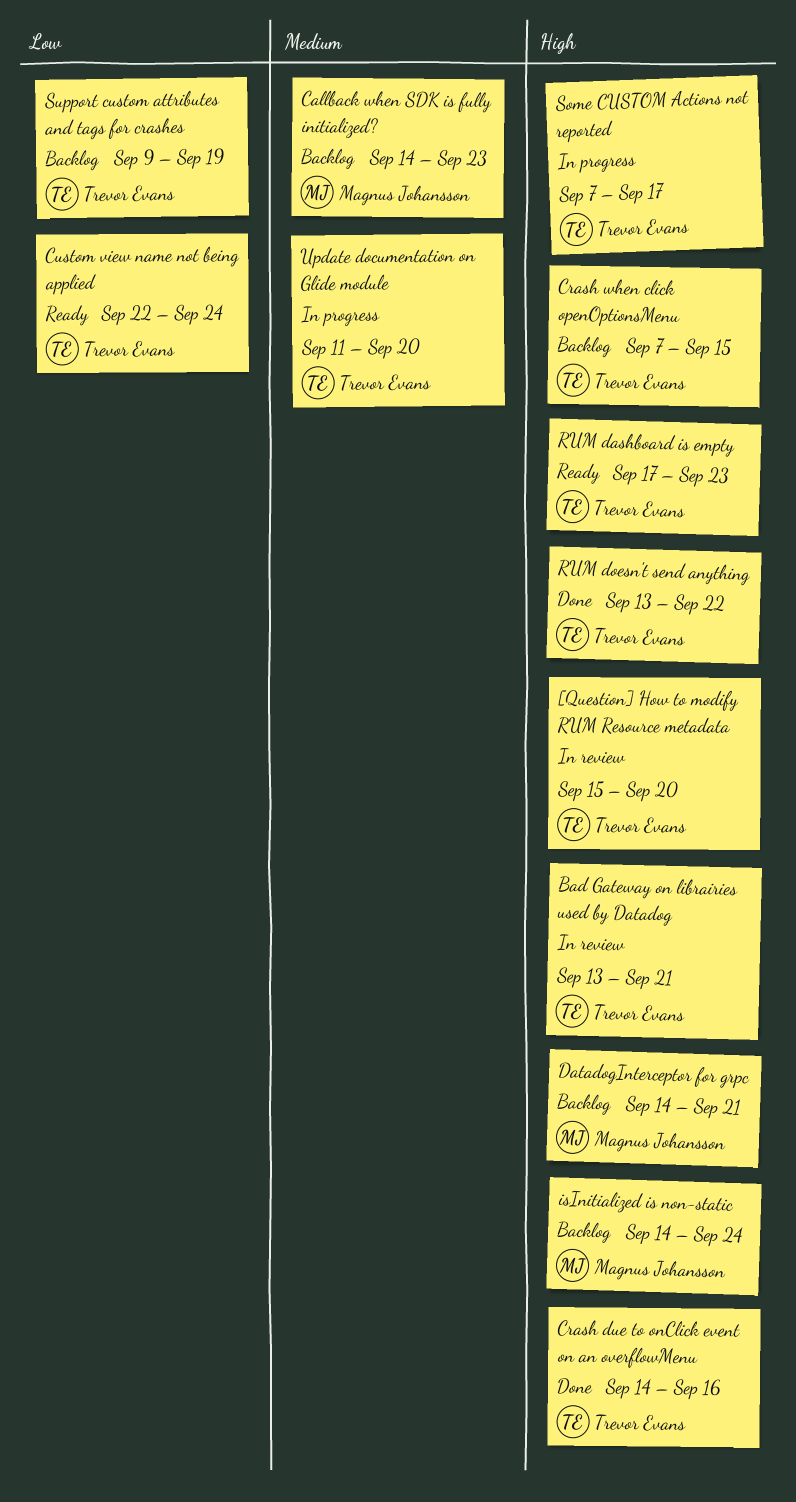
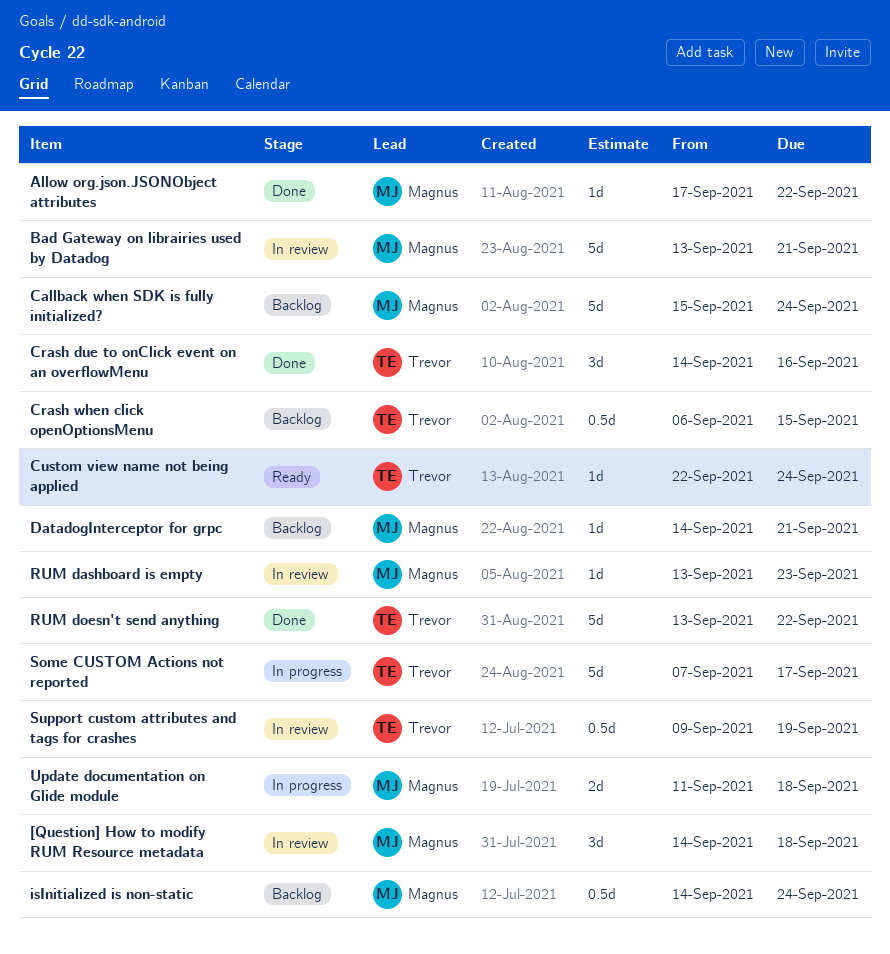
[Question] How to modify RUM Resource metadata, owner: Trevor Evans -> Magnus Johansson
[Question] How to modify RUM Resource metadata, start: Sep 15 -> Sep 14
[Question] How to modify RUM Resource metadata, due: Sep 20 -> Sep 18
Allow org.json.JSONObject attributes: none -> present
Bad Gateway on librairies used by Datadog, owner: Trevor Evans -> Magnus Johansson
Callback when SDK is fully initialized?, start: Sep 14 -> Sep 15
Callback when SDK is fully initialized?, due: Sep 23 -> Sep 24
Crash when click openOptionsMenu, start: Sep 7 -> Sep 6
RUM dashboard is empty, status: Ready -> In review
RUM dashboard is empty, owner: Trevor Evans -> Magnus Johansson
RUM dashboard is empty, start: Sep 17 -> Sep 13
Support custom attributes and tags for crashes, status: Backlog -> In review
Update documentation on Glide module, owner: Trevor Evans -> Magnus Johansson
Update documentation on Glide module, due: Sep 20 -> Sep 18

